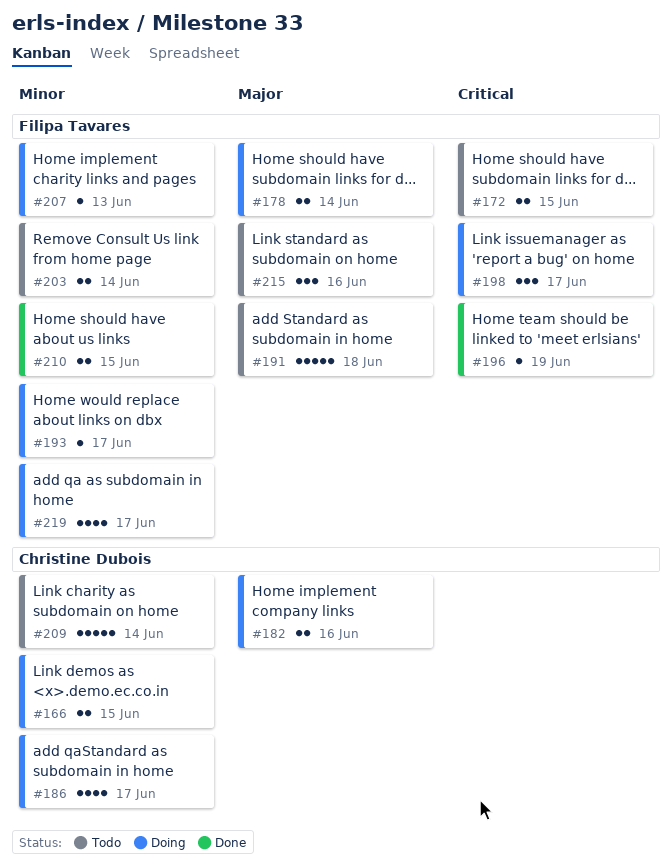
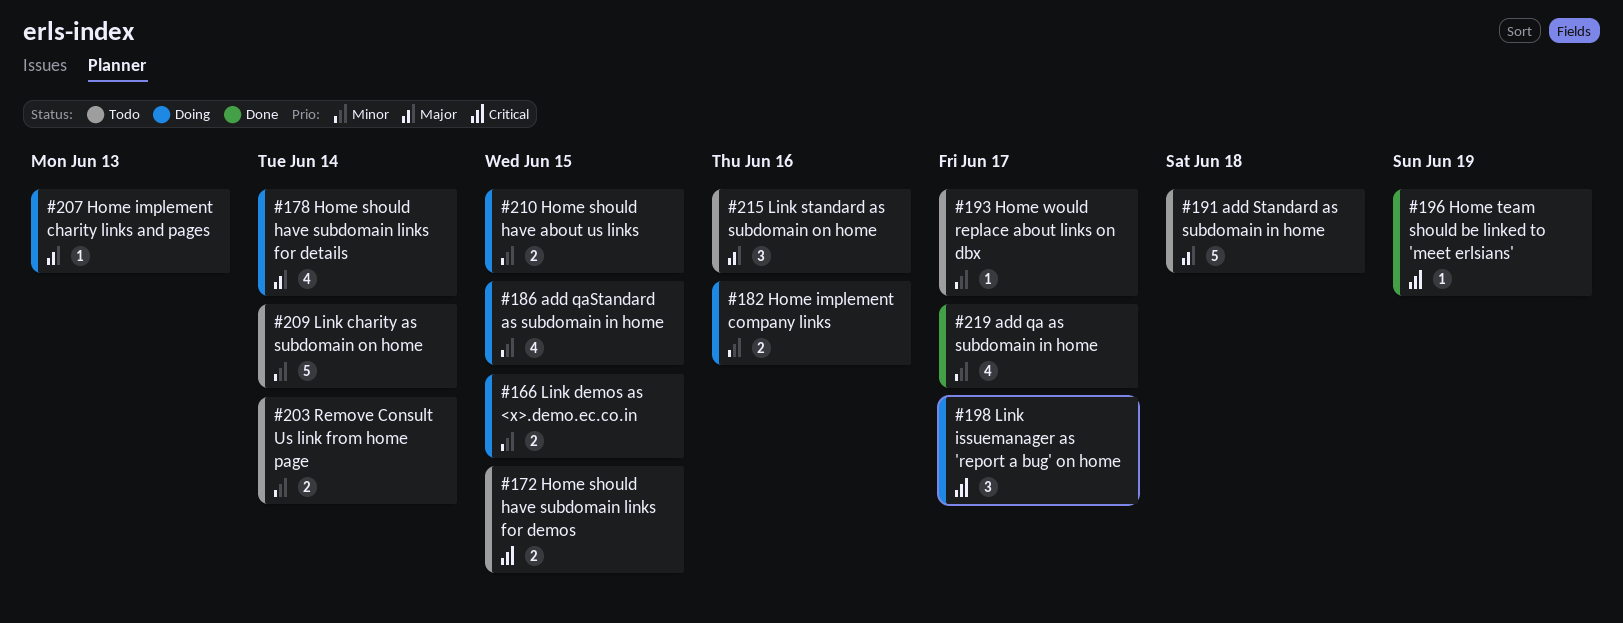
#178, estimate: 2 -> 4
#182, priority: Major -> Minor
#186, due: Jun 17 -> Jun 15
#193, status: Doing -> Todo
#207, priority: Minor -> Major
#210, status: Done -> Doing
#219, status: Doing -> Done

